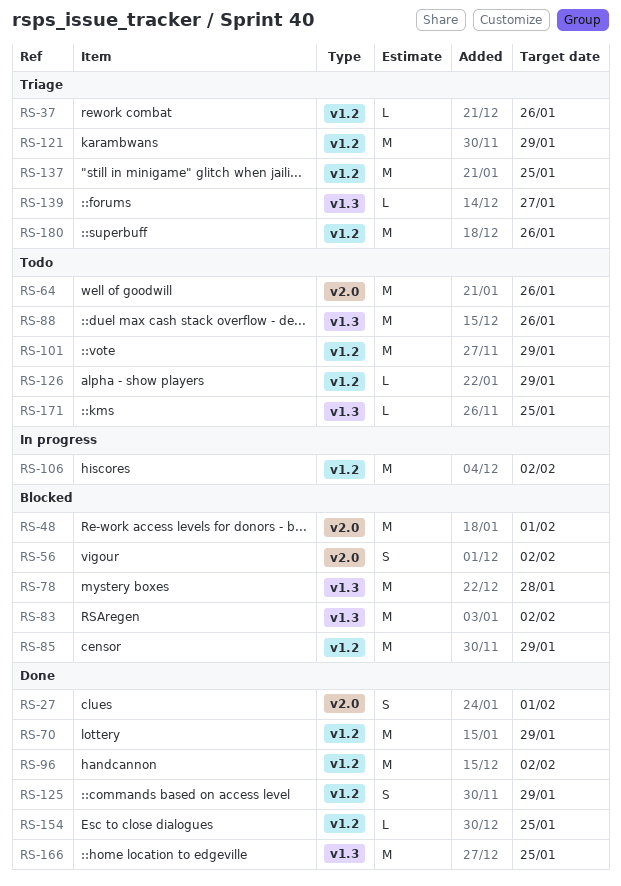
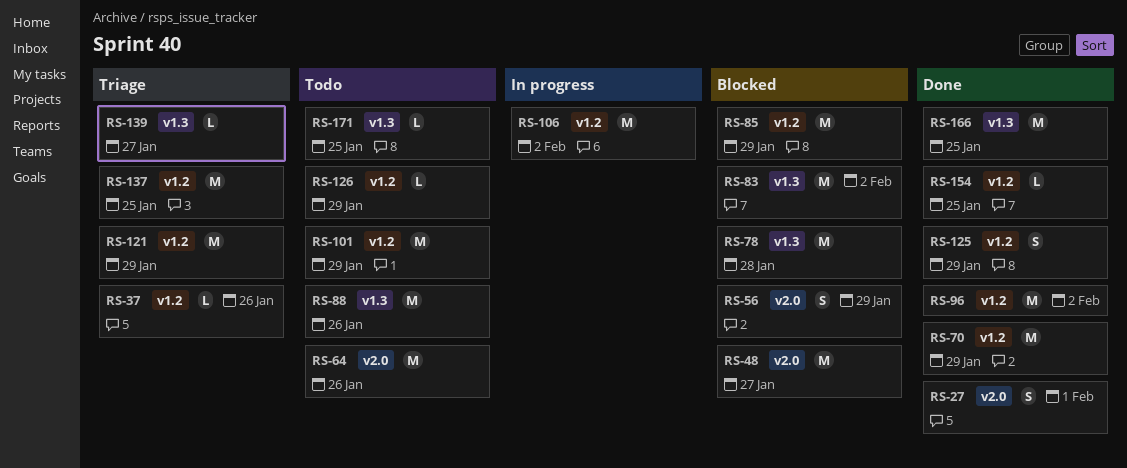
RS-48, due: Feb 1 -> Jan 27
RS-56, due: Feb 2 -> Jan 29
RS-180: present -> none

